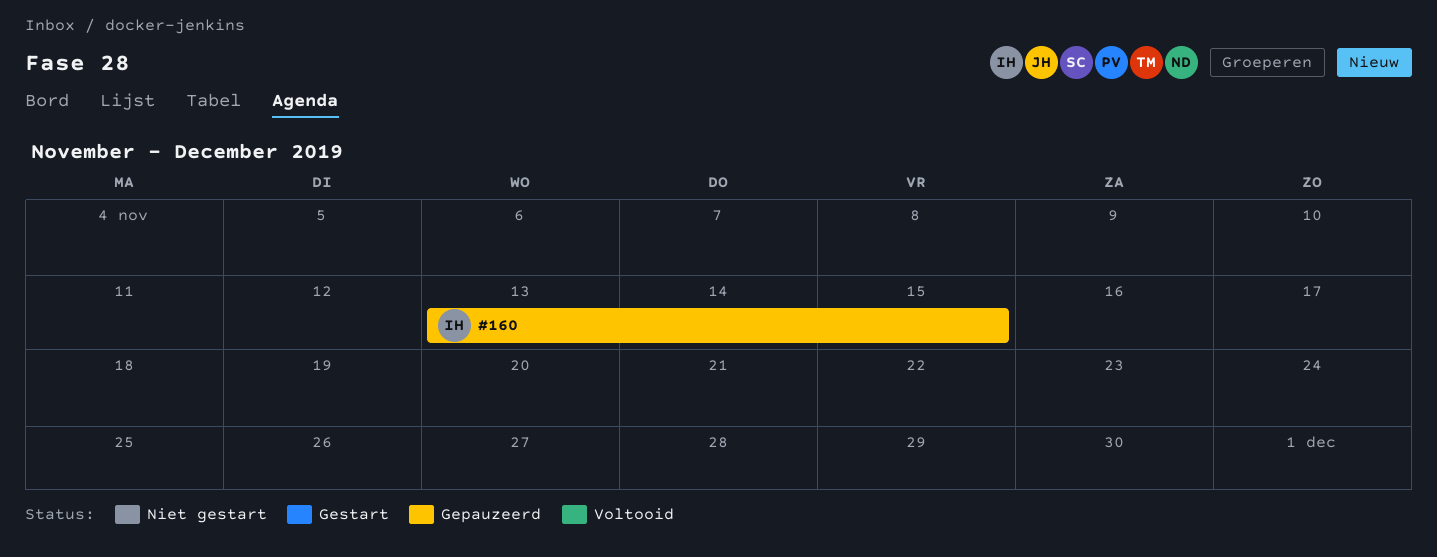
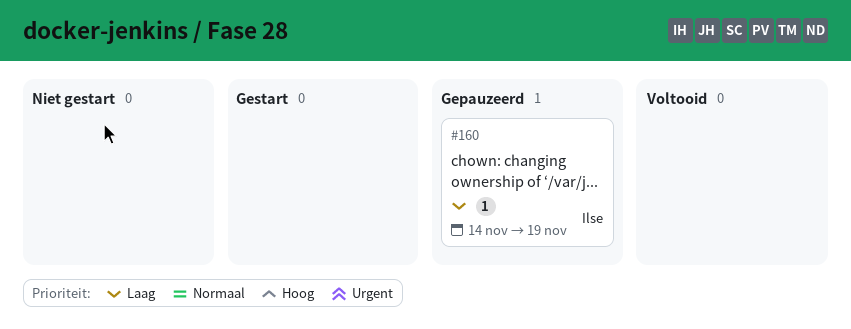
#160, start: Nov 13 -> Nov 14
#160, due: Nov 15 -> Nov 19

